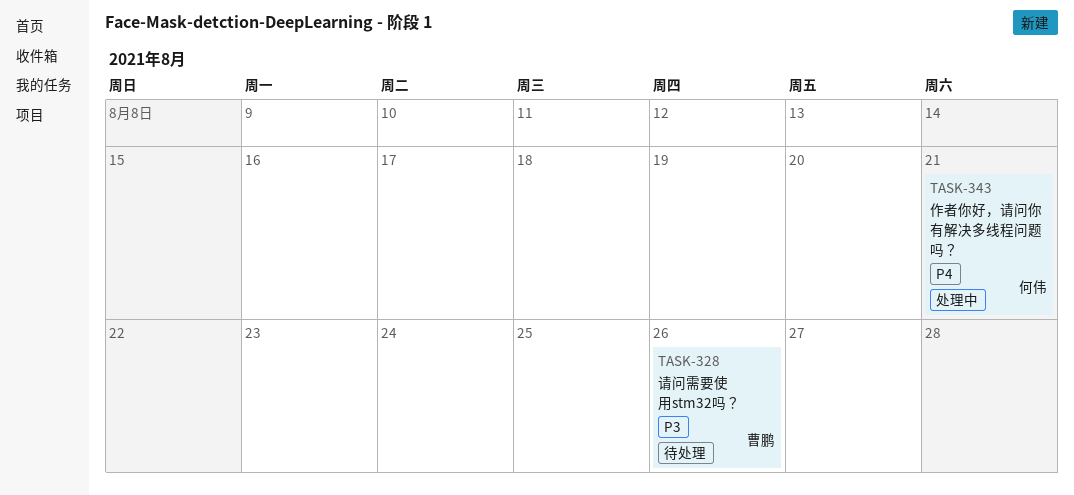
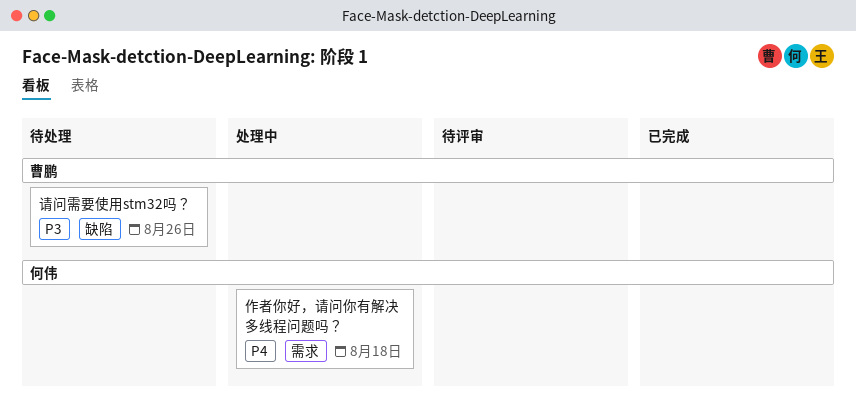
作者你好，请问你有解决多线程问题吗？, due: Aug 21 -> Aug 18

